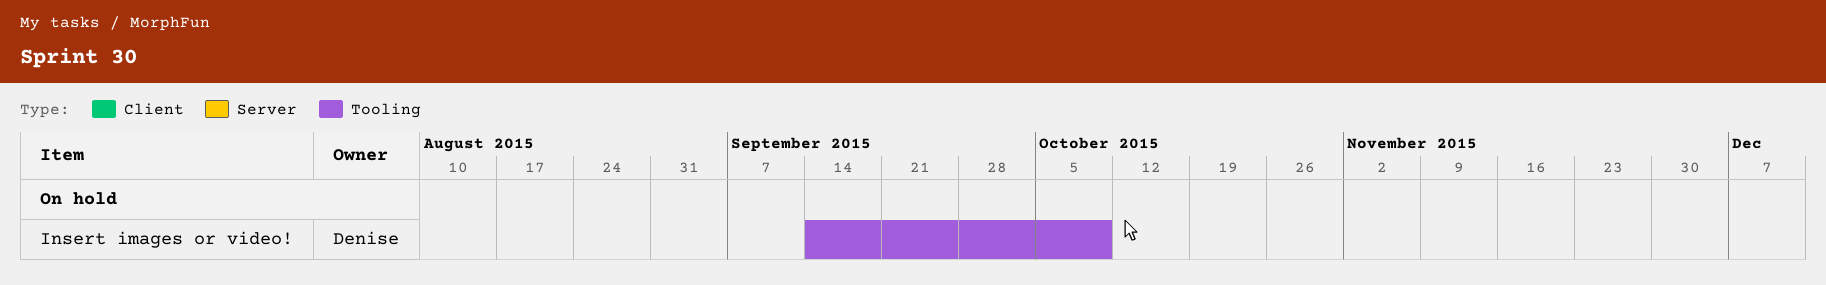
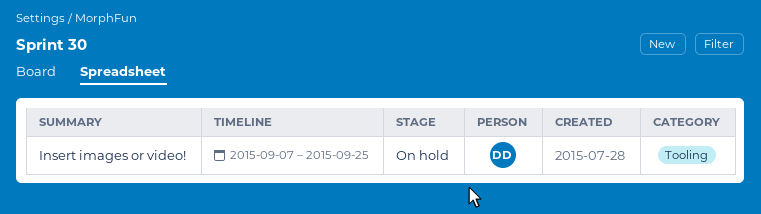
Insert images or video!, start: Sep 14 -> Sep 7
Insert images or video!, due: Oct 9 -> Sep 25

